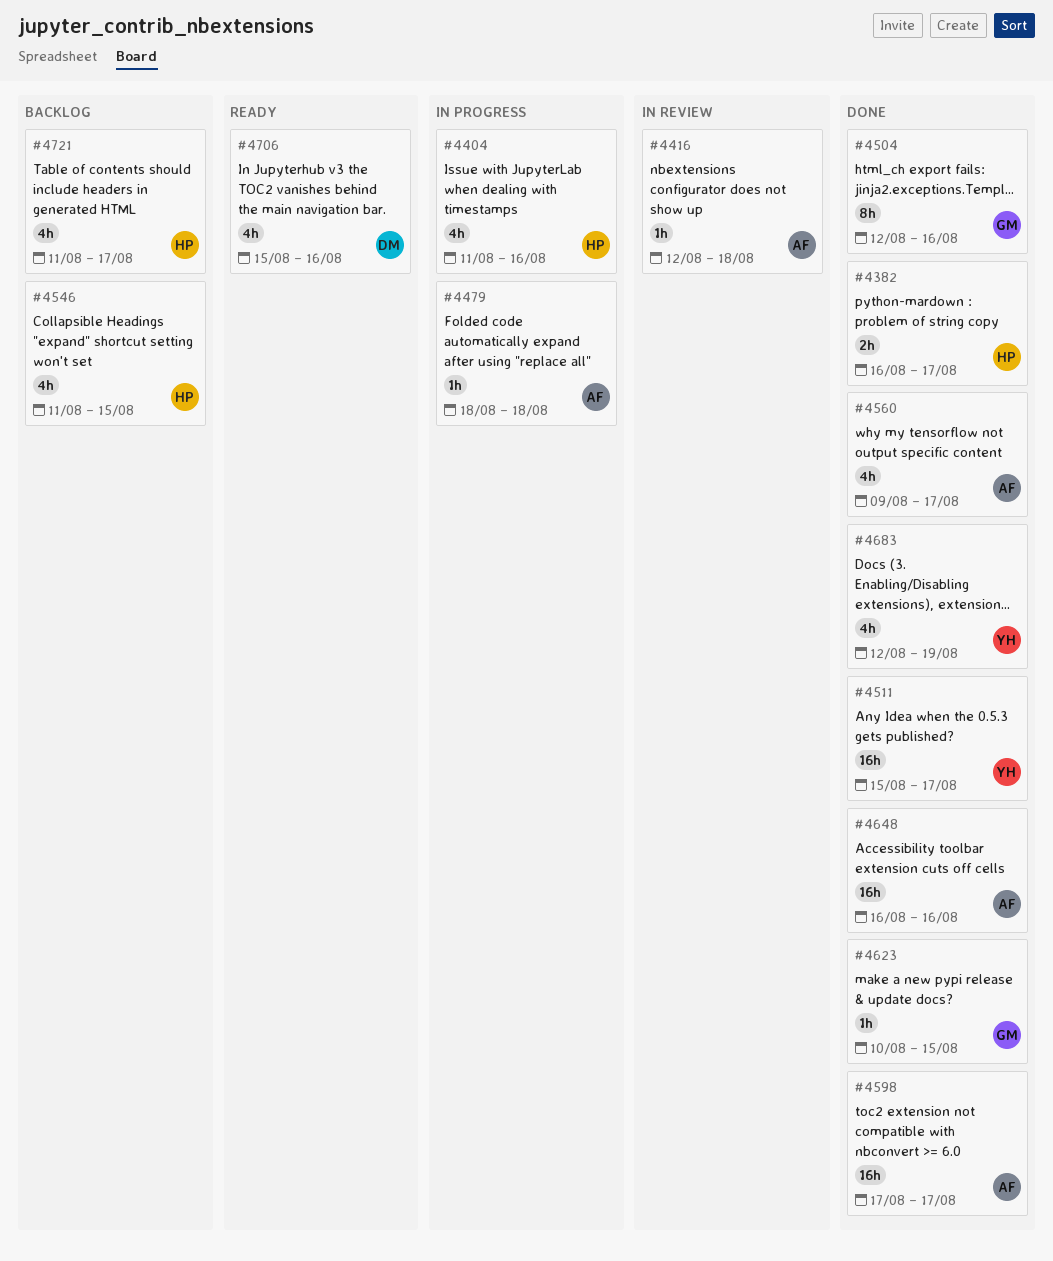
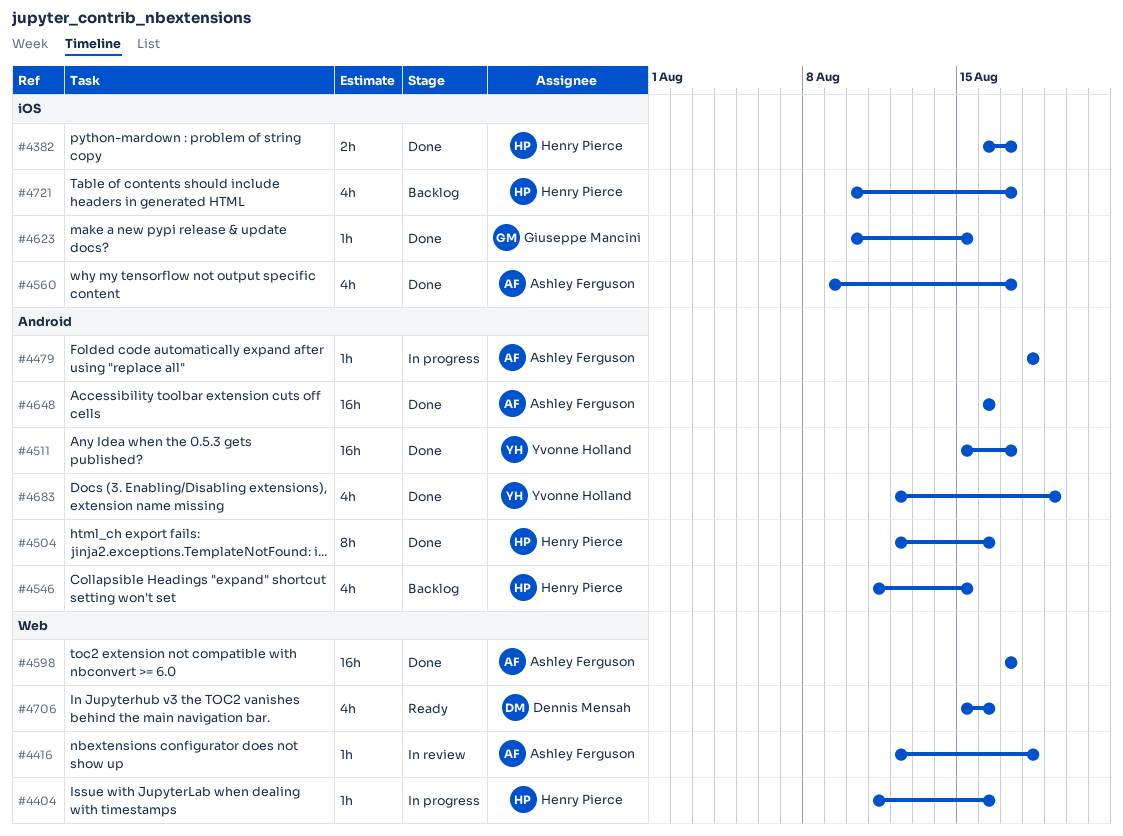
#4404, estimate: 4h -> 1h
#4504, owner: Giuseppe Mancini -> Henry Pierce
#4721, start: Aug 11 -> Aug 10

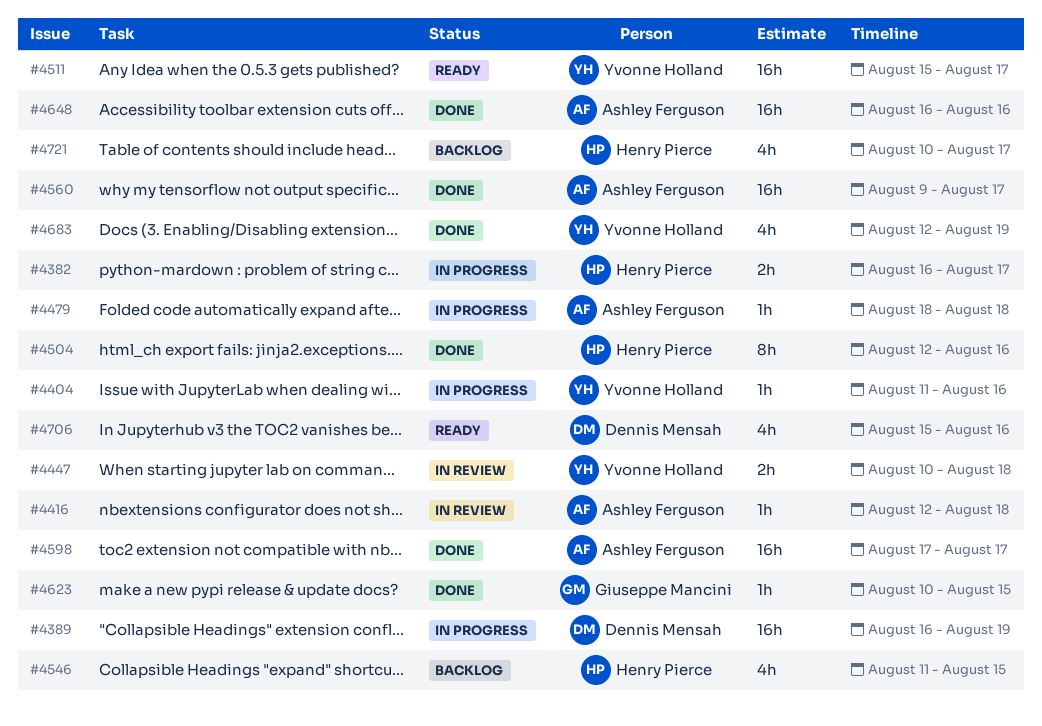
#4382, status: Done -> In progress
#4389: none -> present
#4404, owner: Henry Pierce -> Yvonne Holland
#4447: none -> present
#4511, status: Done -> Ready
#4560, estimate: 4h -> 16h

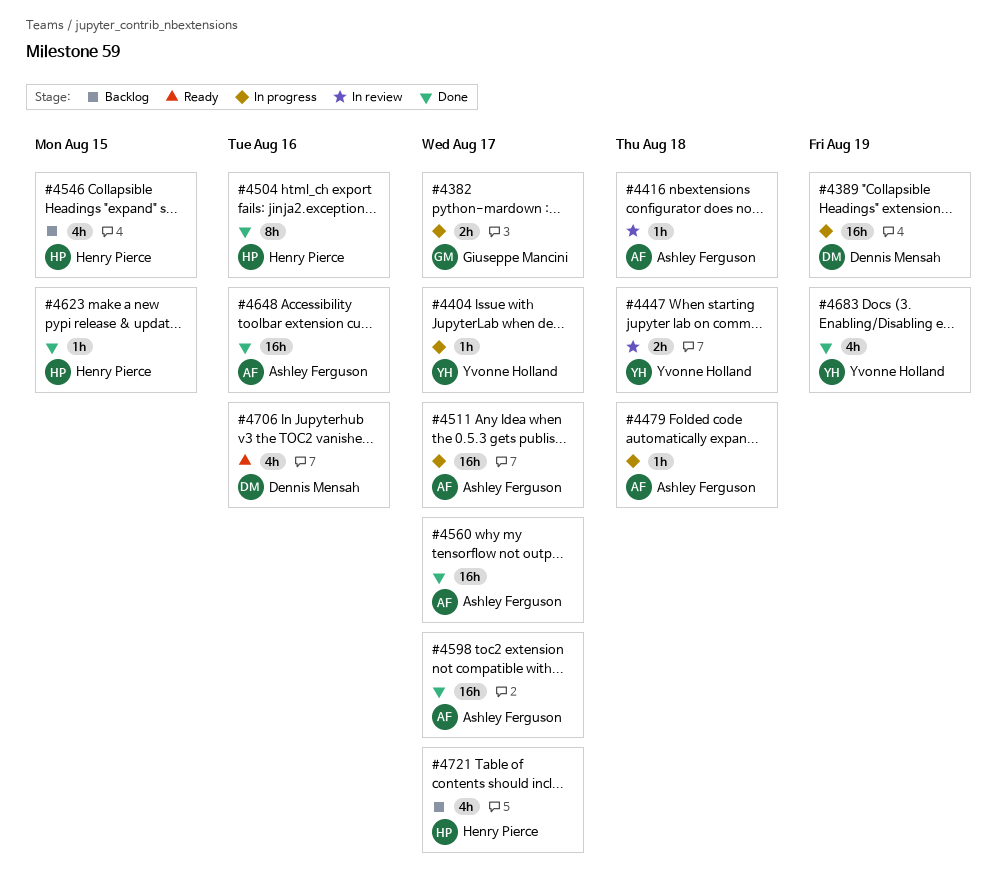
#4382, owner: Henry Pierce -> Giuseppe Mancini
#4404, due: Aug 16 -> Aug 17
#4511, status: Ready -> In progress
#4511, owner: Yvonne Holland -> Ashley Ferguson
#4623, owner: Giuseppe Mancini -> Henry Pierce

